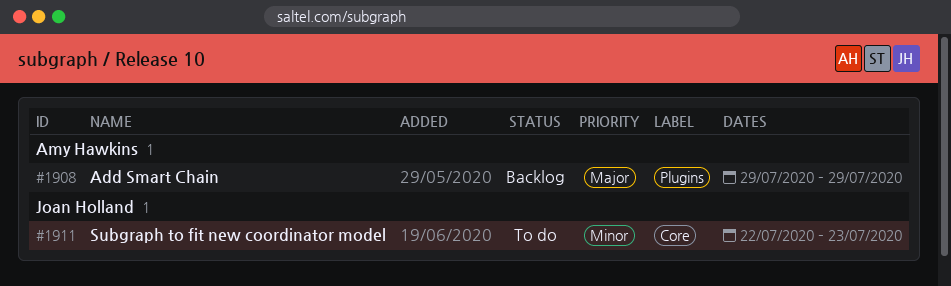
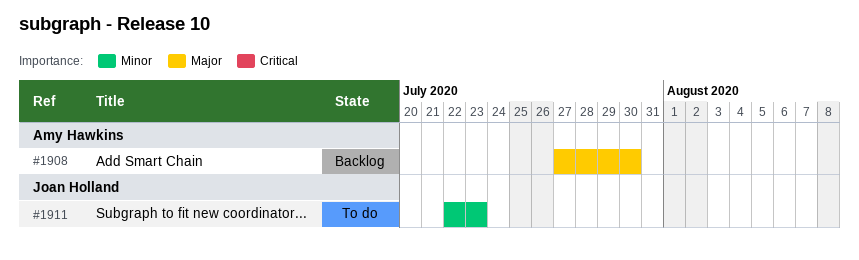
#1908, start: Jul 29 -> Jul 27
#1908, due: Jul 29 -> Jul 30

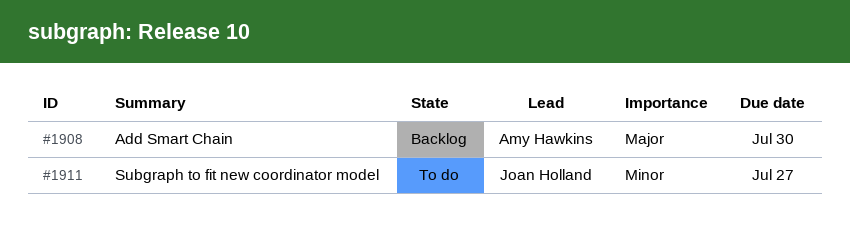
#1911, due: Jul 23 -> Jul 27

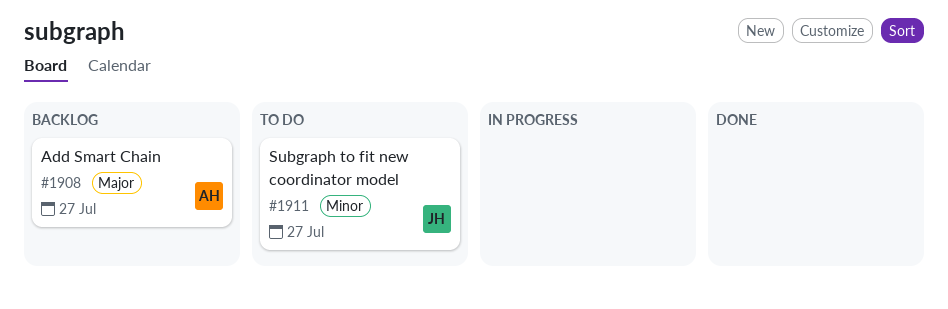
#1908, due: Jul 30 -> Jul 27

